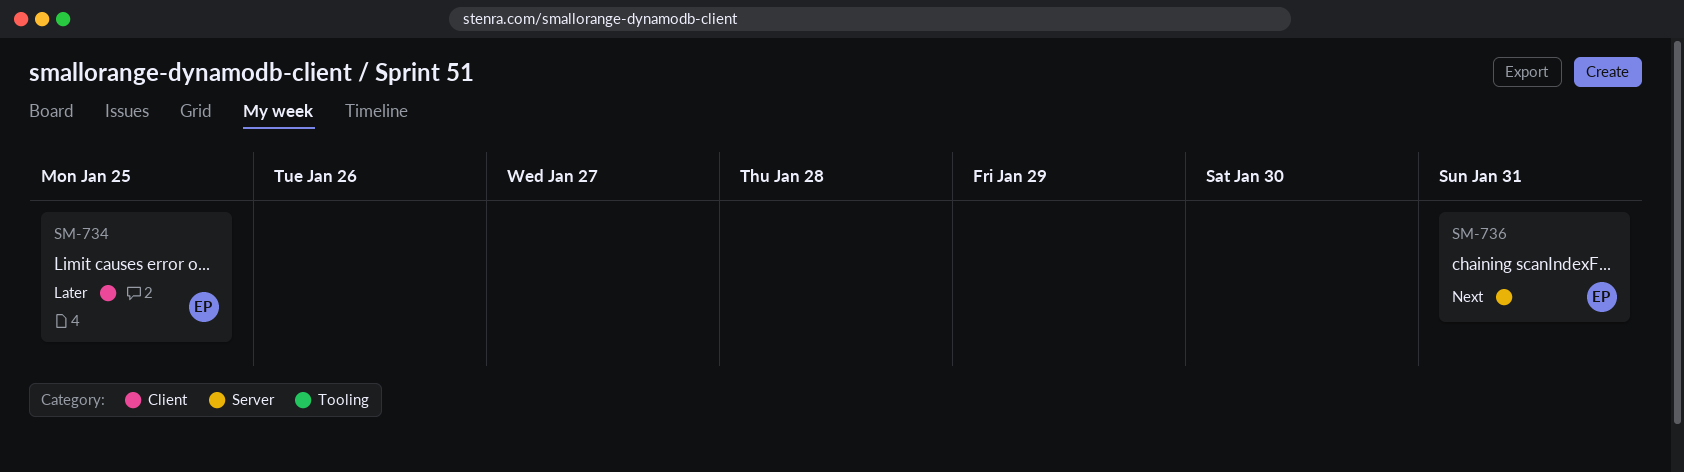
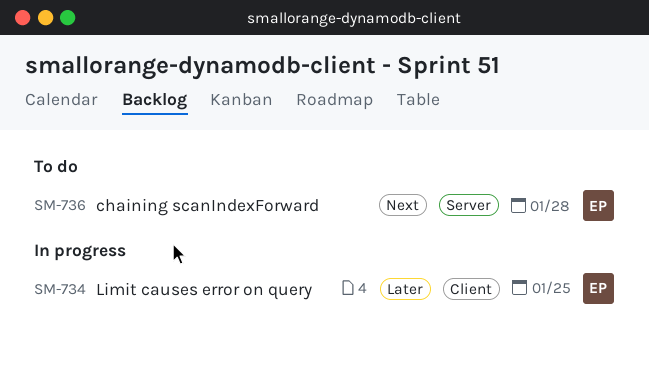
SM-736, due: Jan 31 -> Jan 28

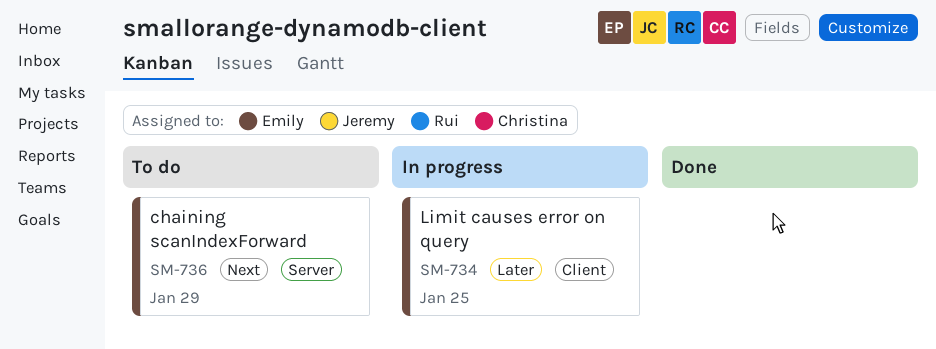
SM-736, due: Jan 28 -> Jan 29

